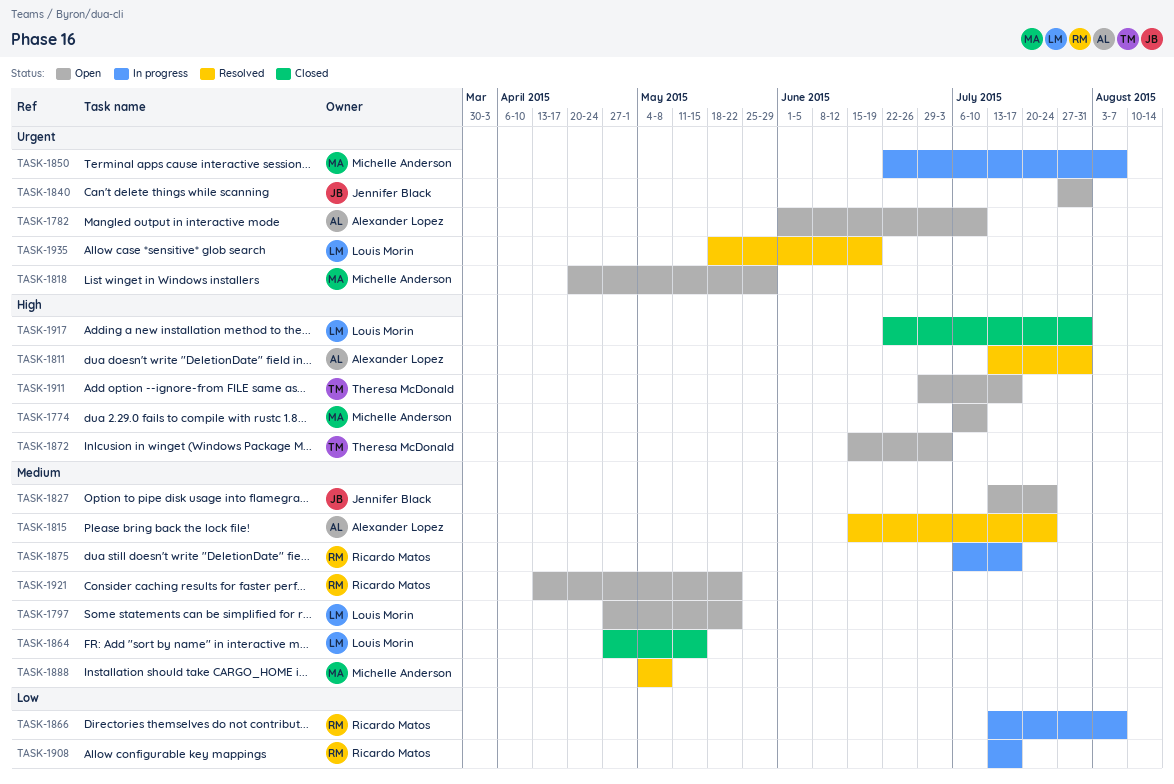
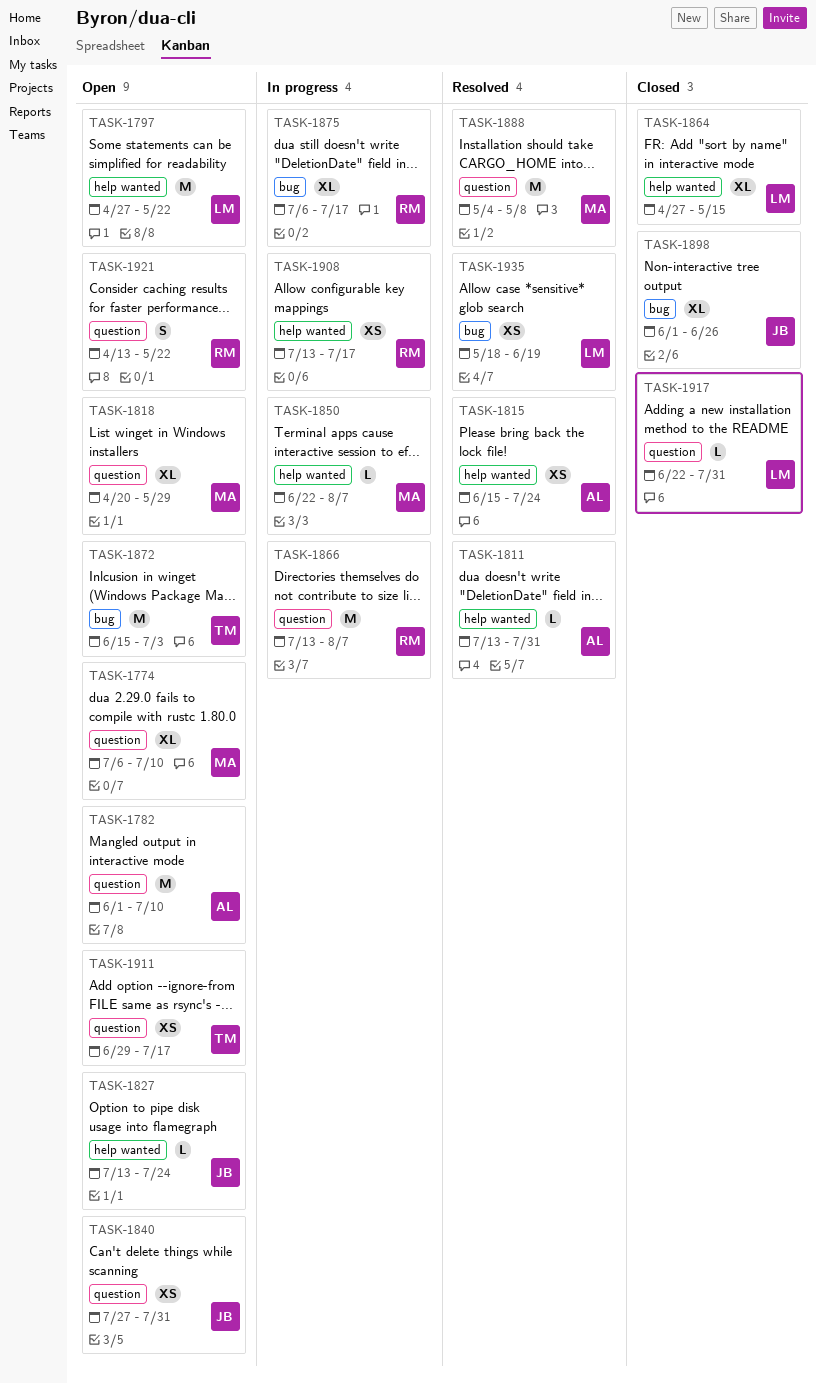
TASK-1898: none -> present

